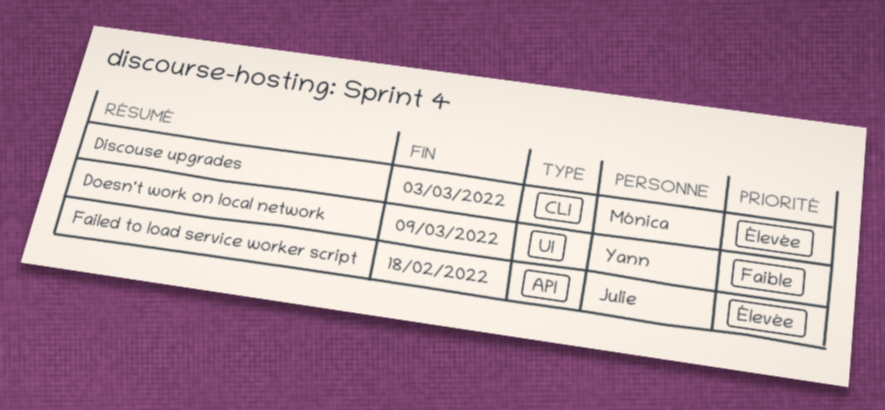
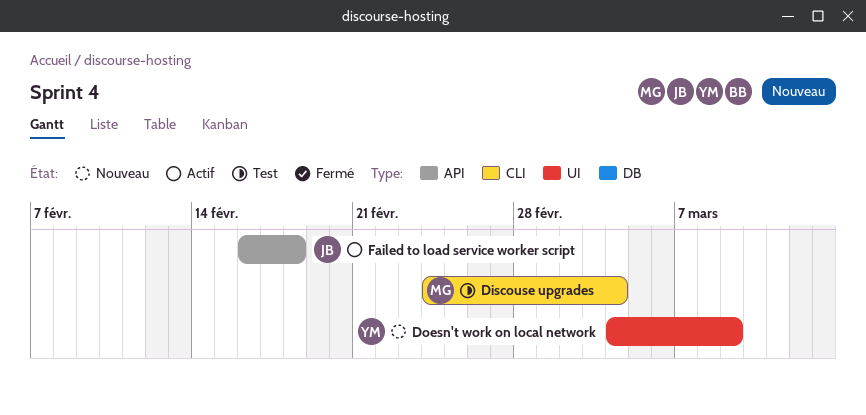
Discouse upgrades, due: Mar 3 -> Mar 4

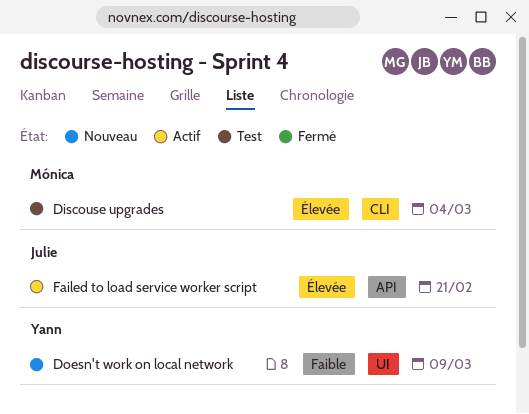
Failed to load service worker script, due: Feb 18 -> Feb 21

